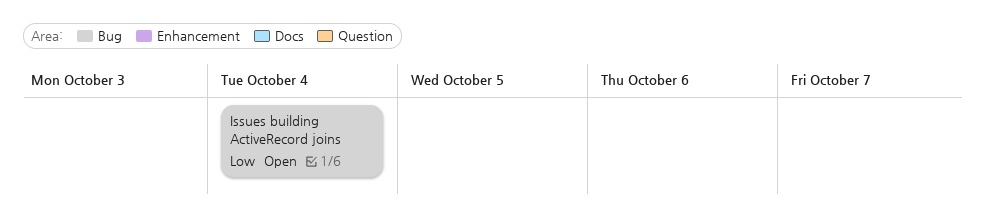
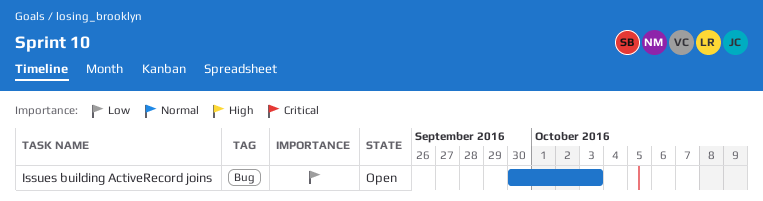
Issues building ActiveRecord joins, due: Oct 4 -> Oct 3

